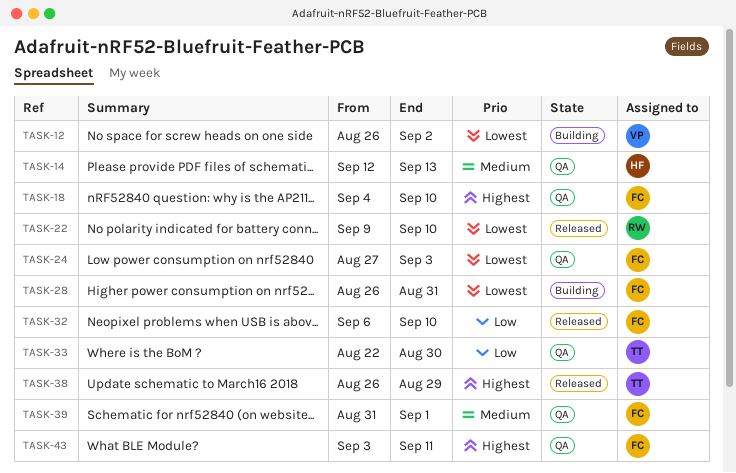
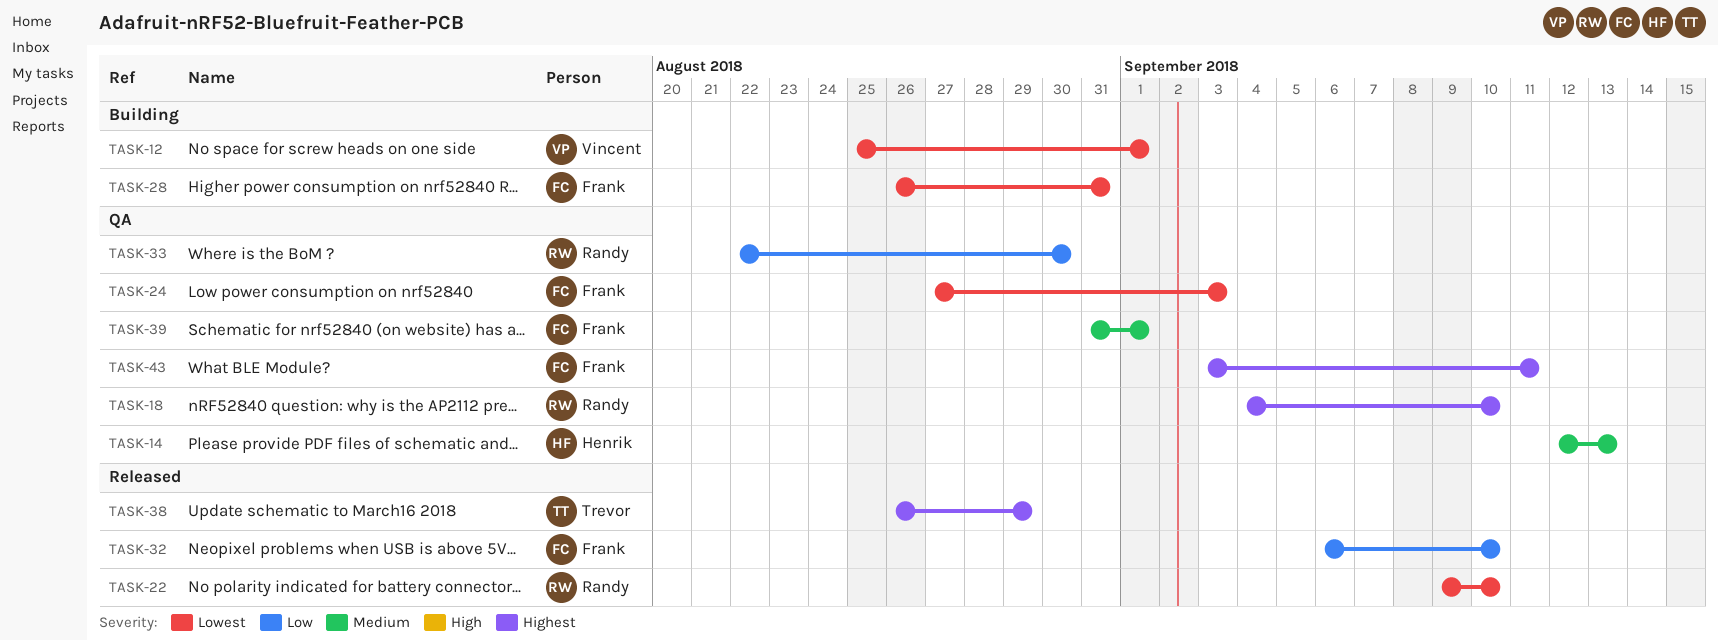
TASK-12, start: Aug 26 -> Aug 25
TASK-12, due: Sep 2 -> Sep 1
TASK-18, owner: Frank -> Randy
TASK-33, owner: Trevor -> Randy

